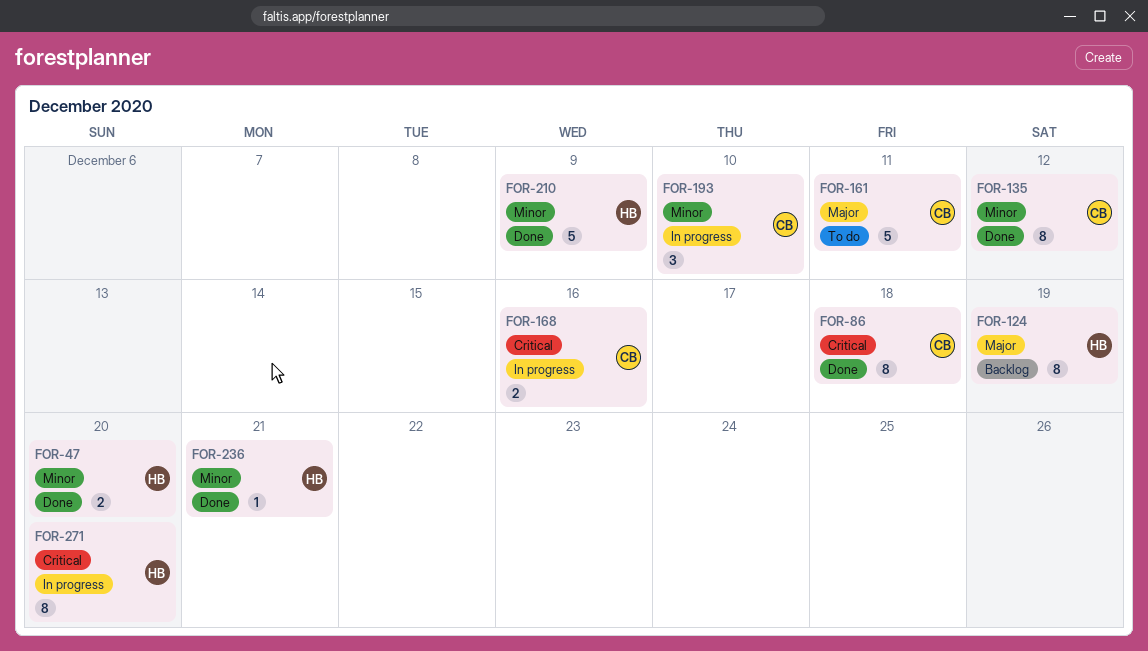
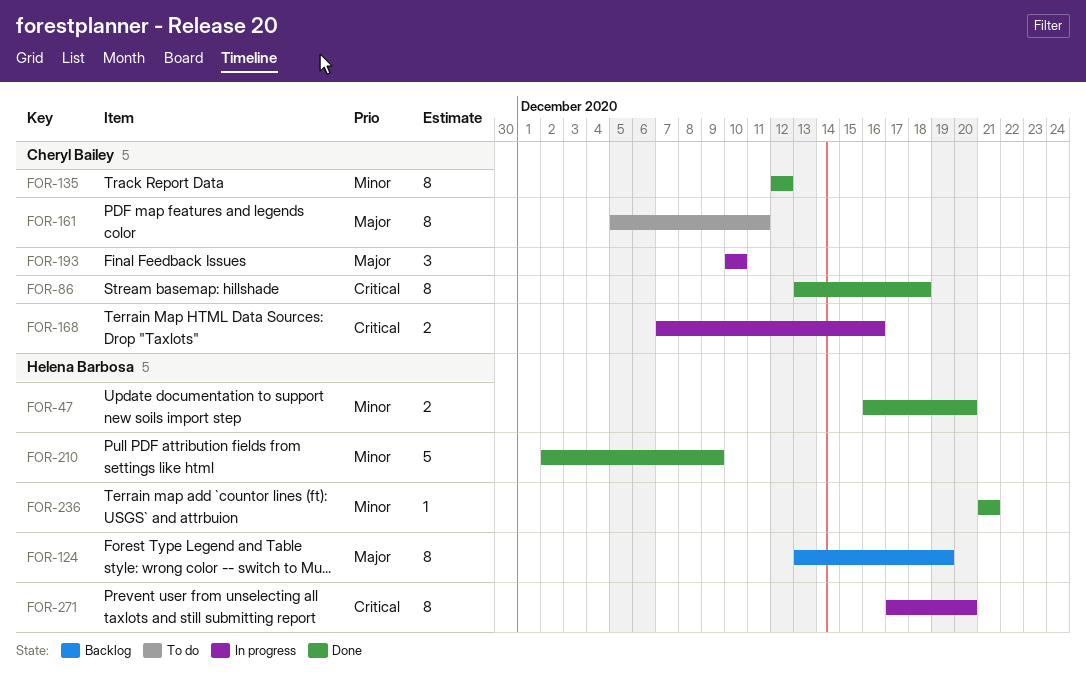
FOR-161, estimate: 5 -> 8
FOR-193, priority: Minor -> Major

